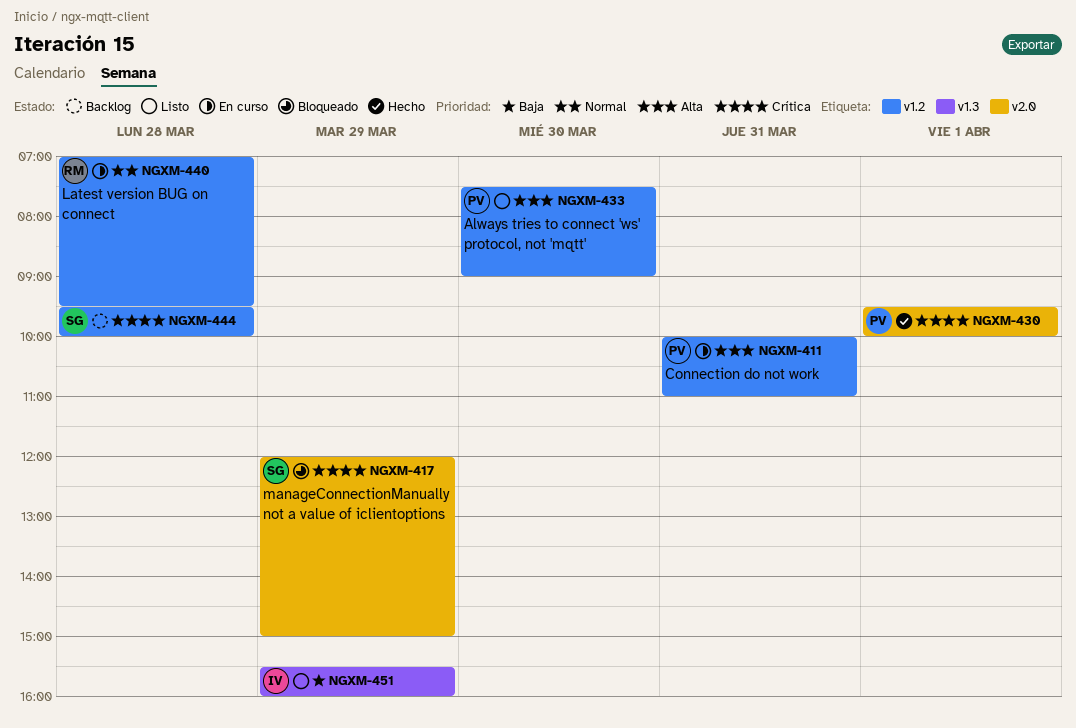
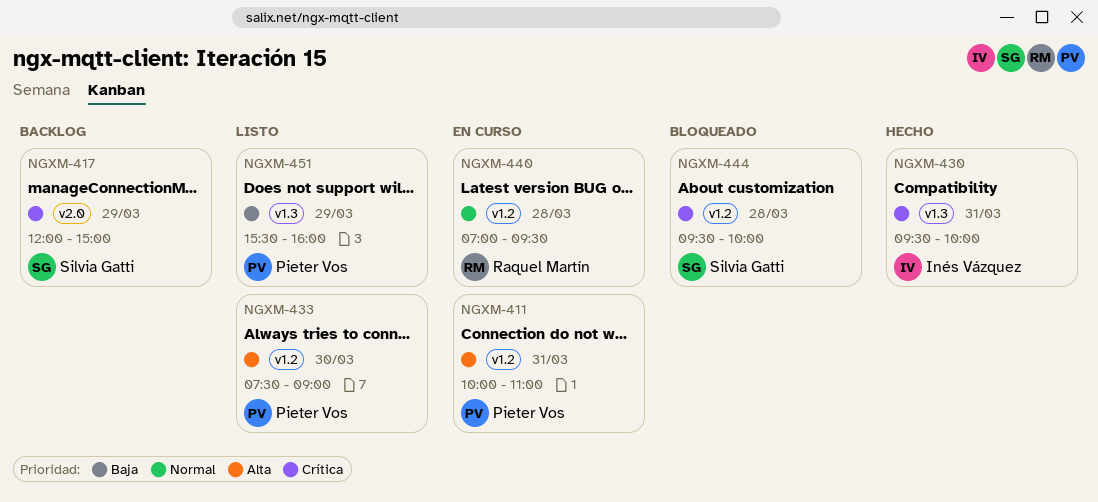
NGXM-417, status: Bloqueado -> Backlog
NGXM-430, owner: Pieter Vos -> Inés Vázquez
NGXM-430, label: v2.0 -> v1.3
NGXM-430, day: Apr 1 -> Mar 31
NGXM-444, status: Backlog -> Bloqueado
NGXM-451, owner: Inés Vázquez -> Pieter Vos

